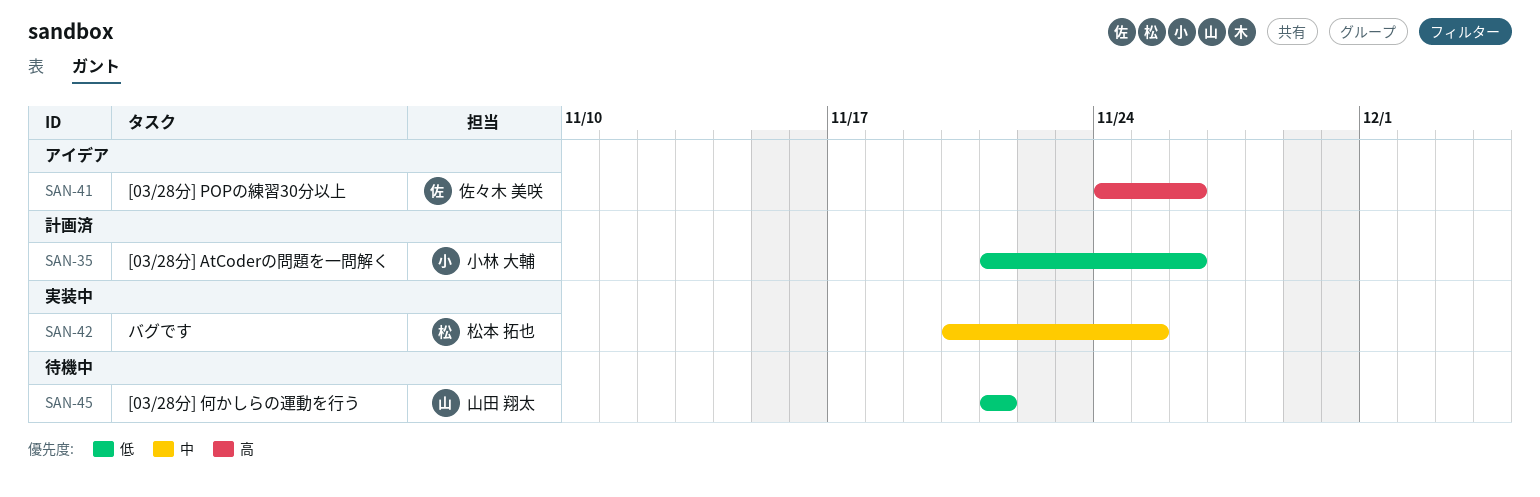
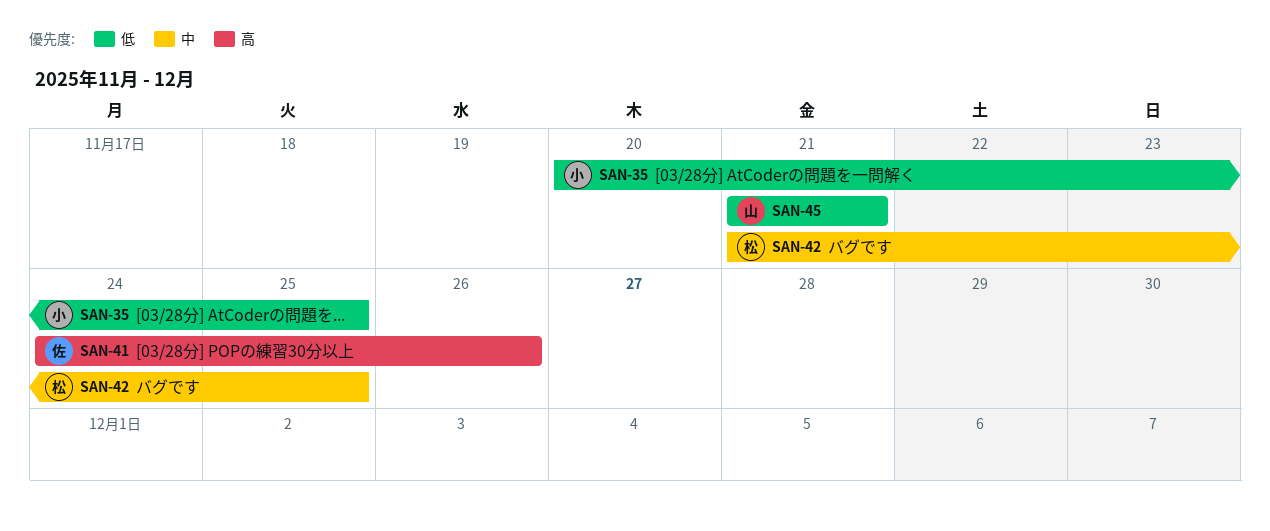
SAN-35, start: Nov 21 -> Nov 20
SAN-35, due: Nov 26 -> Nov 25
SAN-42, start: Nov 20 -> Nov 21

